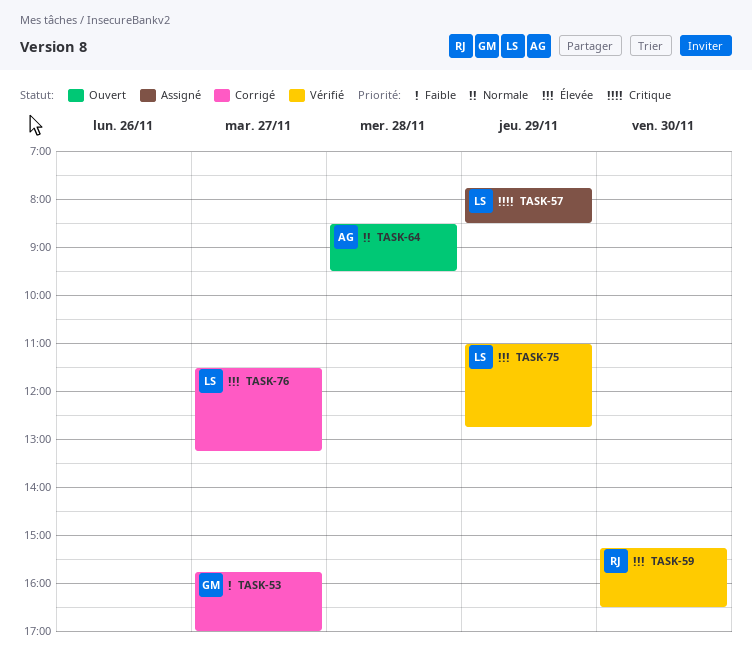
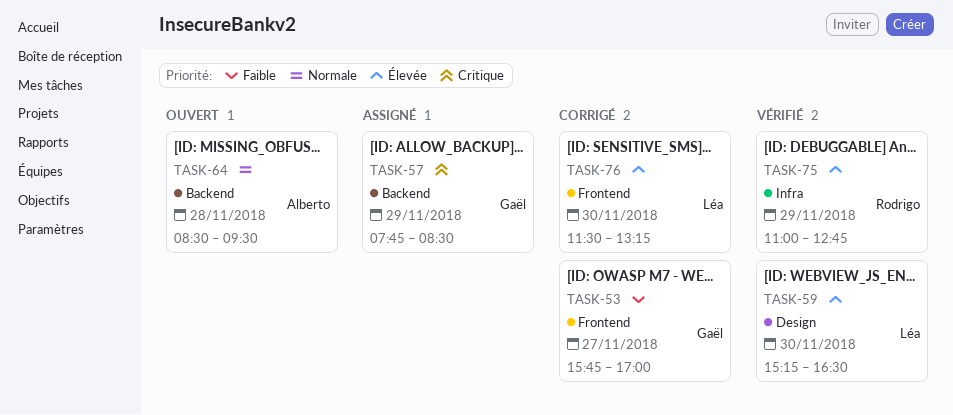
TASK-57, owner: Léa -> Gaël
TASK-59, owner: Rodrigo -> Léa
TASK-75, owner: Léa -> Rodrigo
TASK-76, day: Nov 27 -> Nov 30

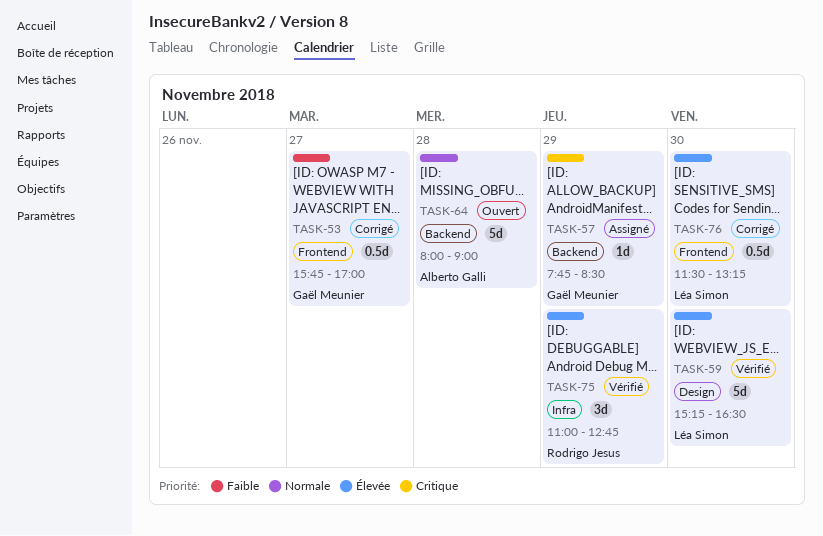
TASK-64, begins: 08:30 -> 08:00
TASK-64, ends: 09:30 -> 09:00

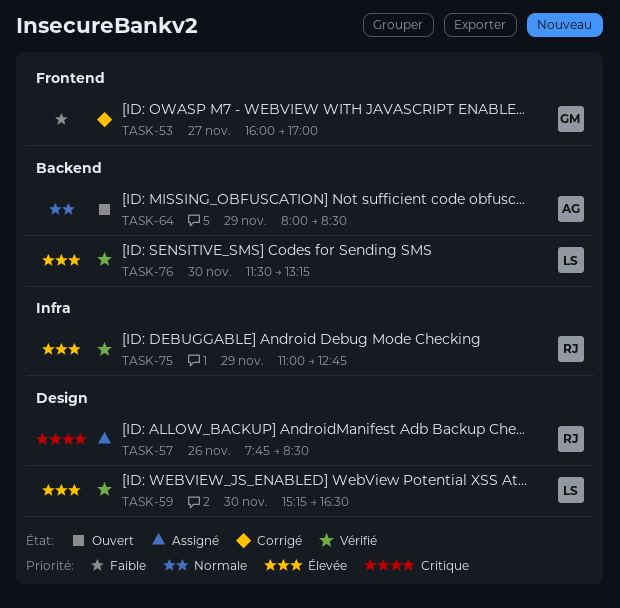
TASK-53, begins: 15:45 -> 16:00
TASK-57, owner: Gaël Meunier -> Rodrigo Jesus
TASK-57, label: Backend -> Design
TASK-57, day: Nov 29 -> Nov 26
TASK-64, day: Nov 28 -> Nov 29
TASK-64, ends: 09:00 -> 08:30
TASK-76, status: Corrigé -> Vérifié
TASK-76, label: Frontend -> Backend

